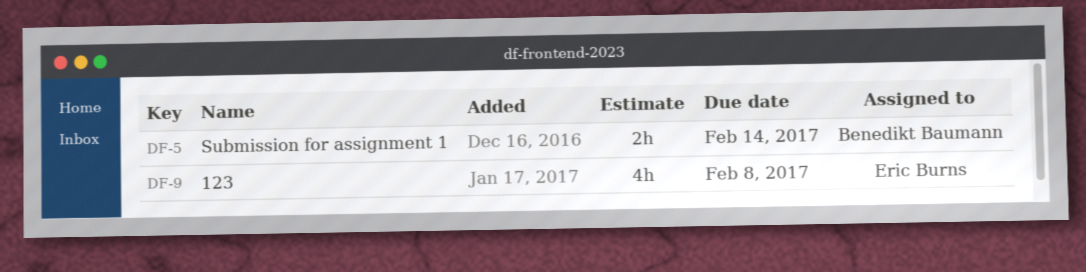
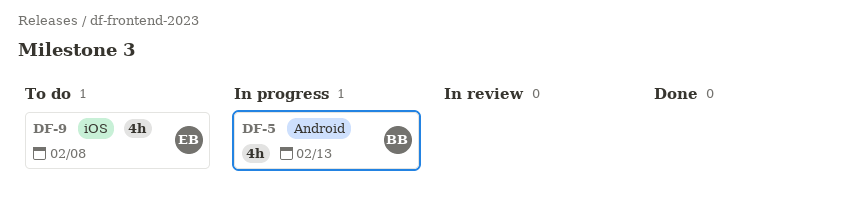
DF-5, estimate: 2h -> 4h
DF-5, due: Feb 14 -> Feb 13

